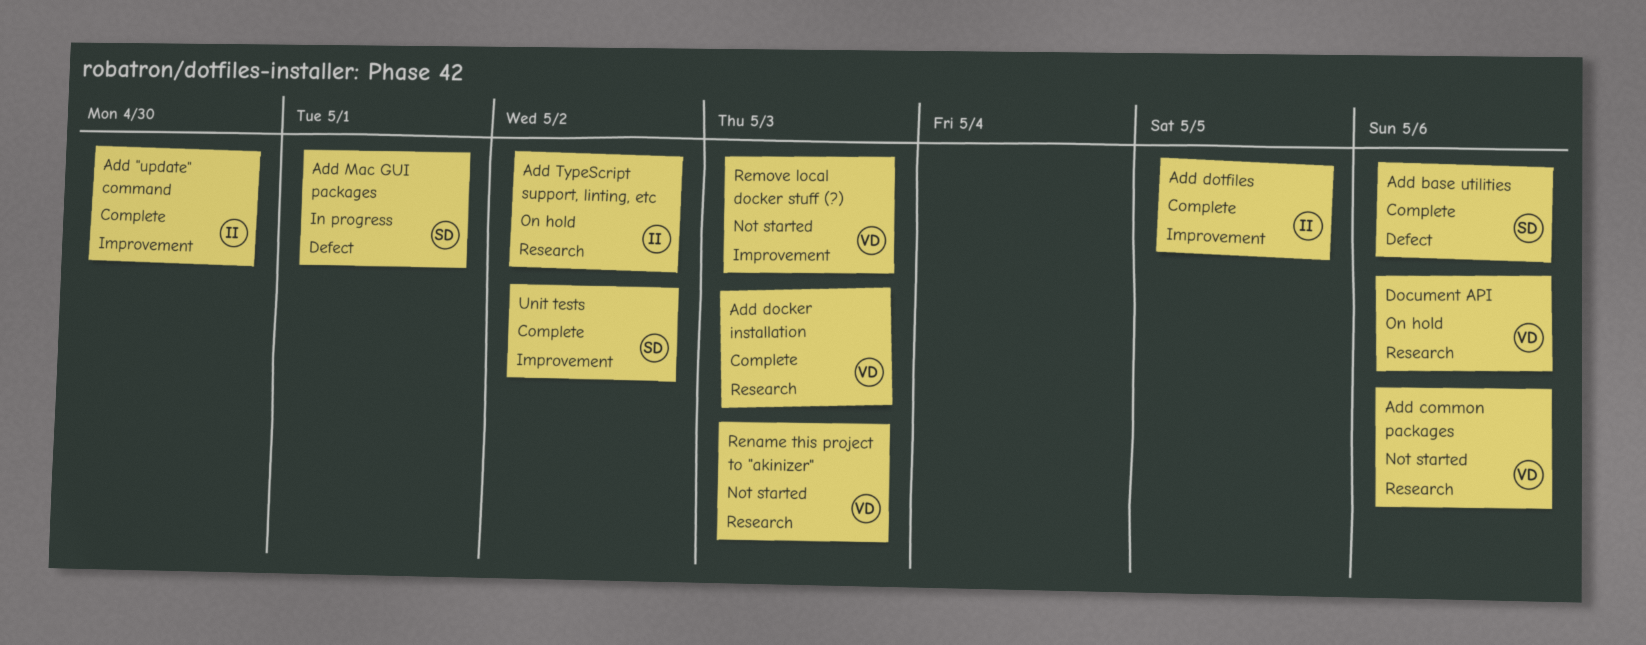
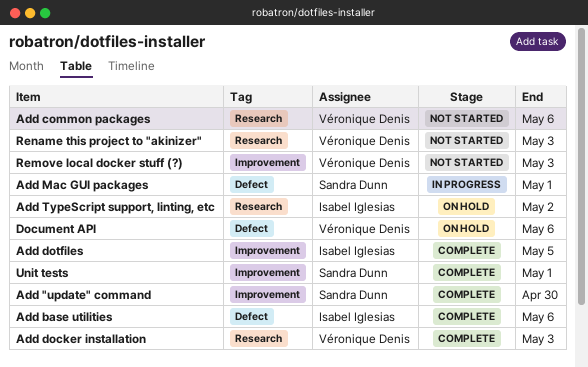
Add "update" command, owner: Isabel Iglesias -> Sandra Dunn
Add base utilities, owner: Sandra Dunn -> Isabel Iglesias
Document API, label: Research -> Defect
Unit tests, due: May 2 -> May 1

